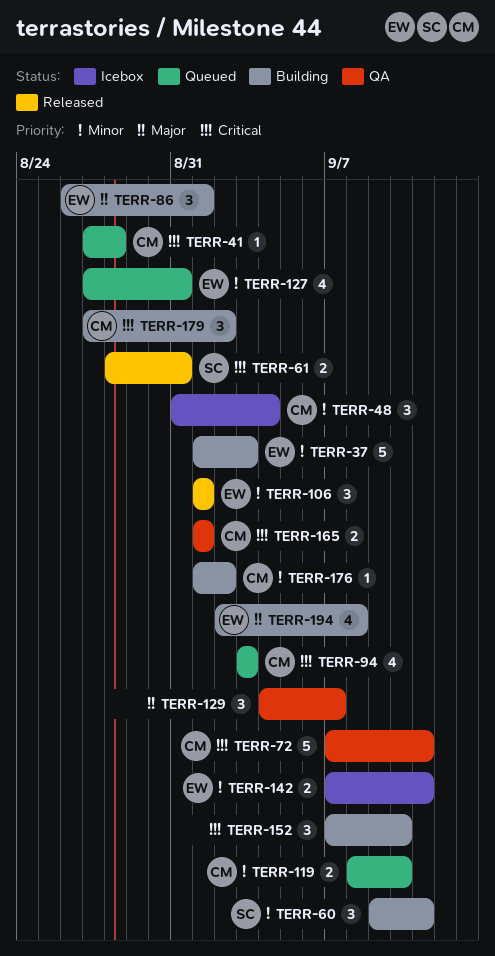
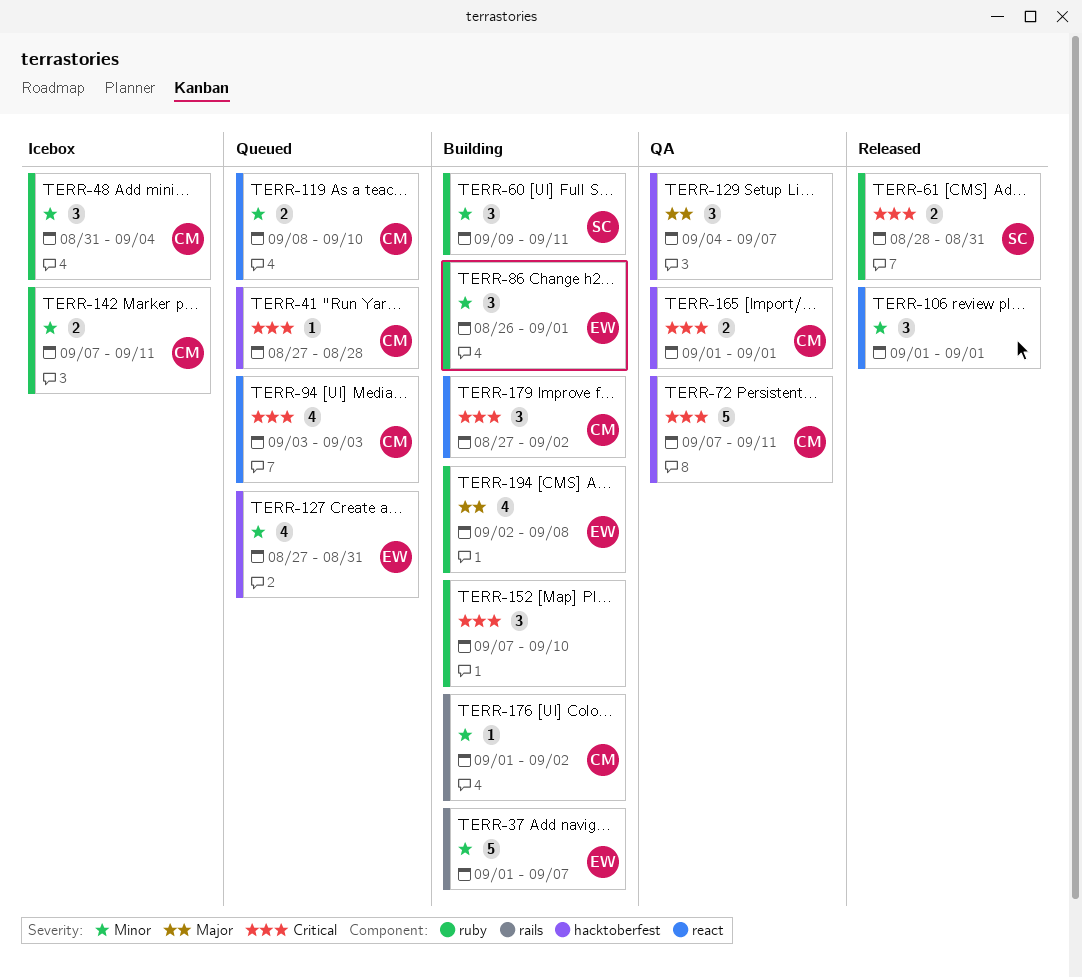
TERR-37, due: Sep 3 -> Sep 7
TERR-86, priority: Major -> Minor
TERR-106, owner: EW -> none
TERR-142, owner: EW -> CM

